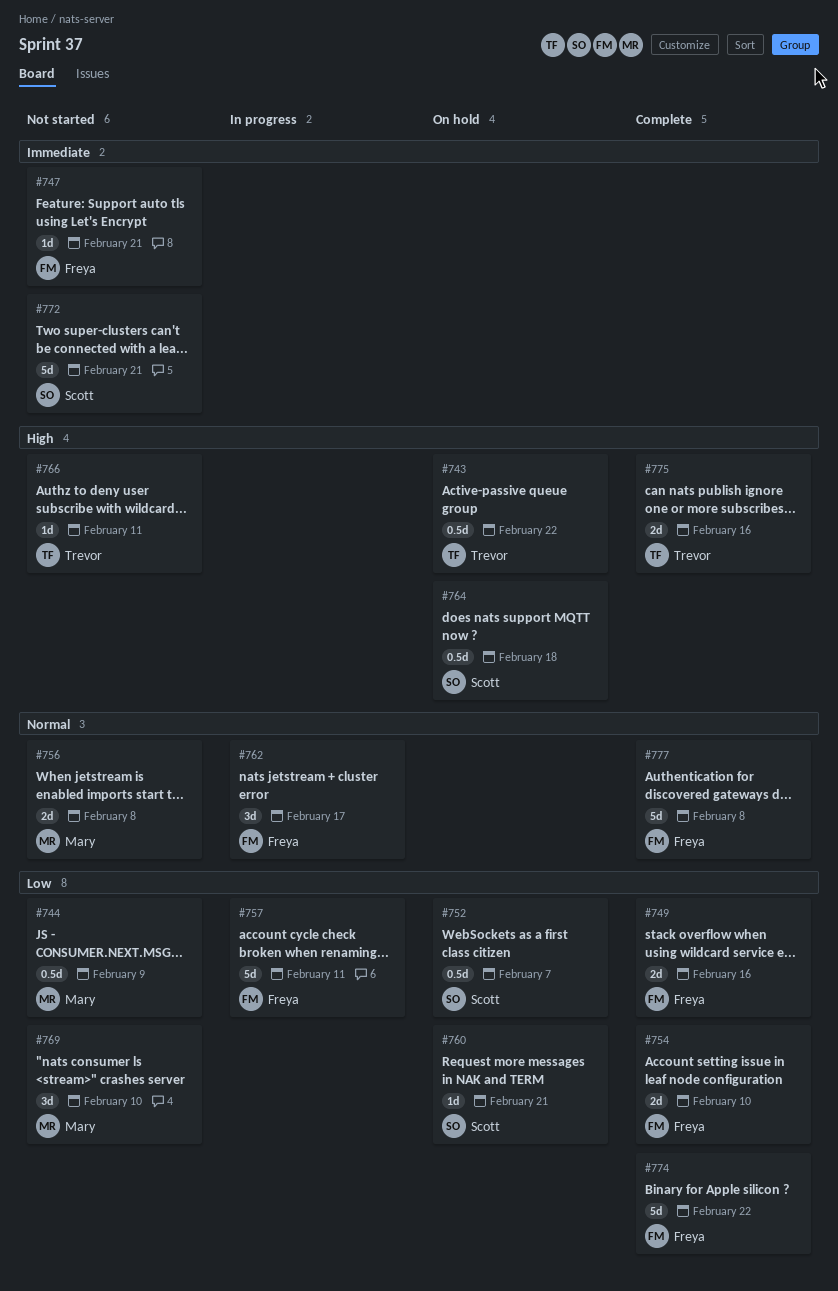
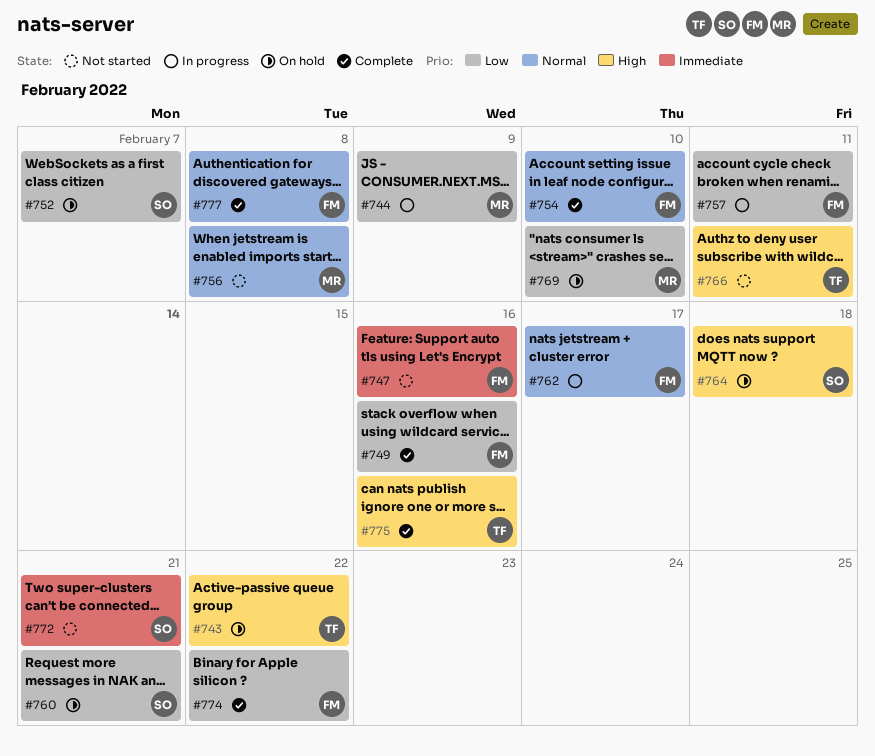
#744, status: Not started -> In progress
#747, due: Feb 21 -> Feb 16
#754, priority: Low -> Normal
#769, status: Not started -> On hold

